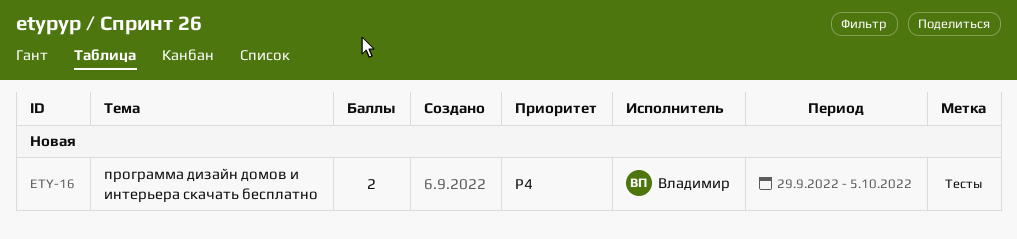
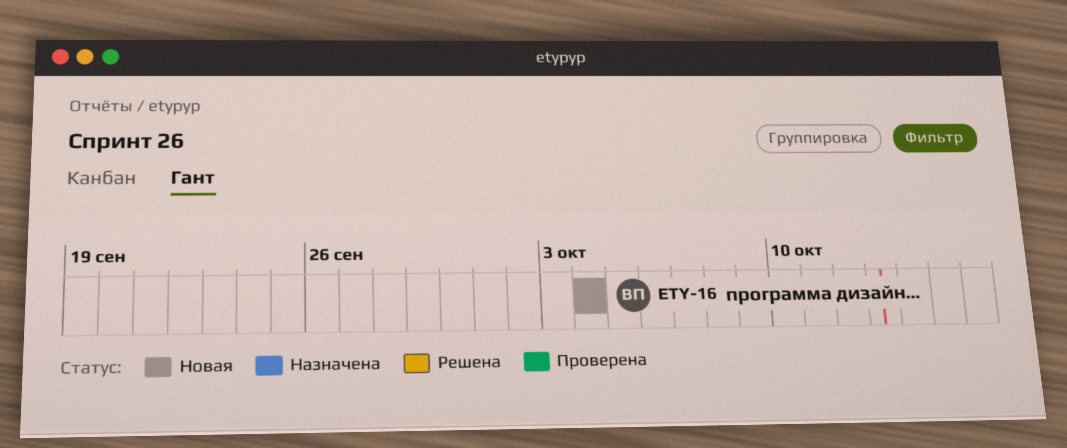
ETY-16, start: Sep 29 -> Oct 4
ETY-16, due: Oct 5 -> Oct 4

